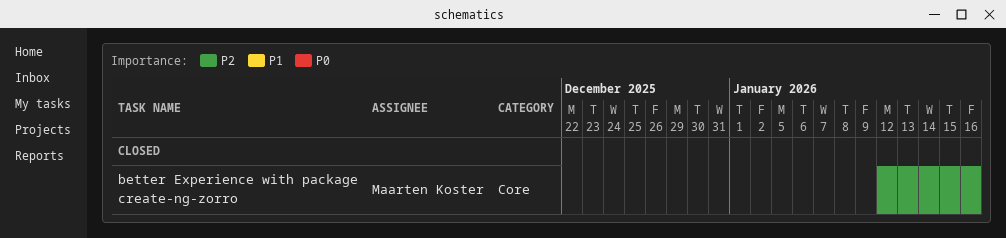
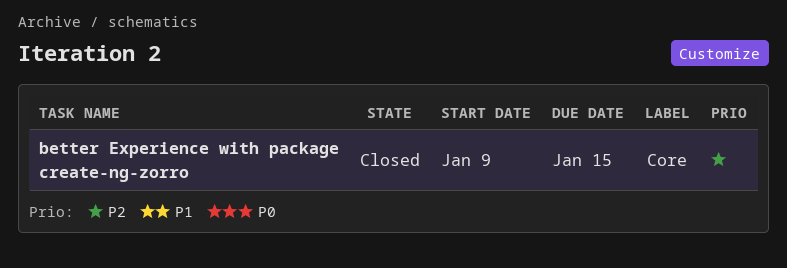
better Experience with package create-ng-zorro, start: Jan 12 -> Jan 9
better Experience with package create-ng-zorro, due: Jan 16 -> Jan 15

